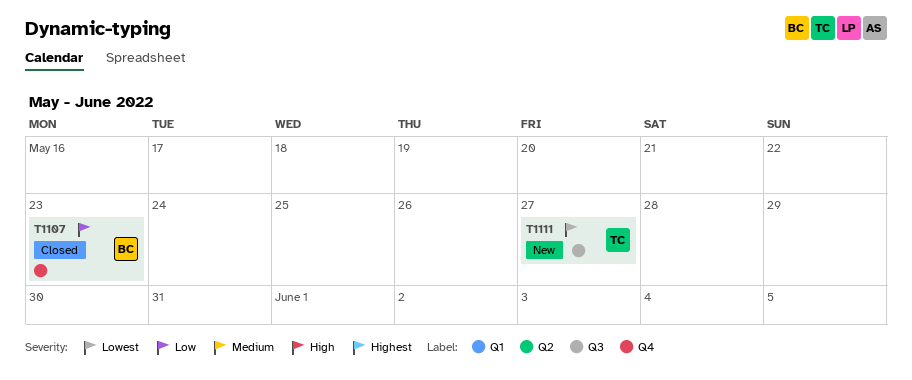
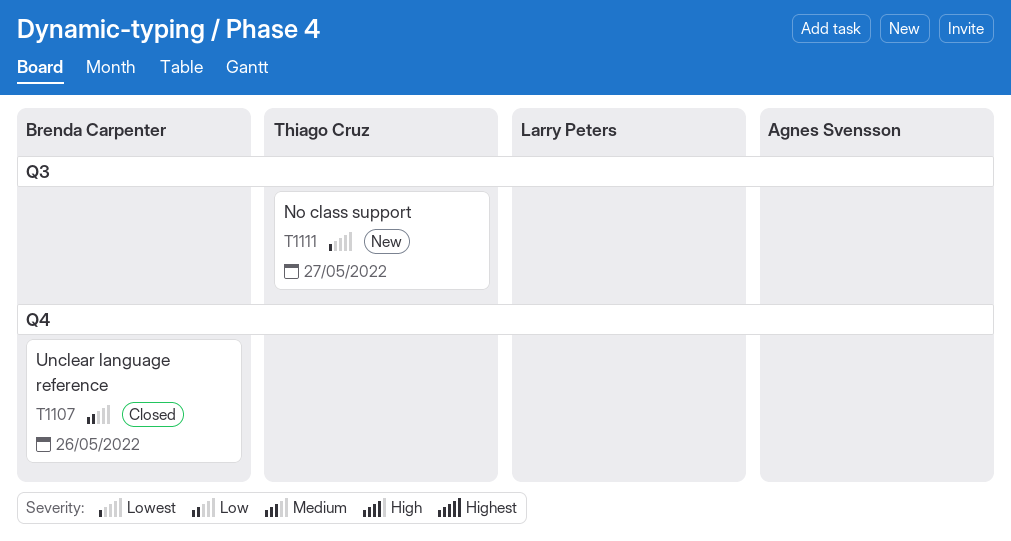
T1107, due: May 23 -> May 26

